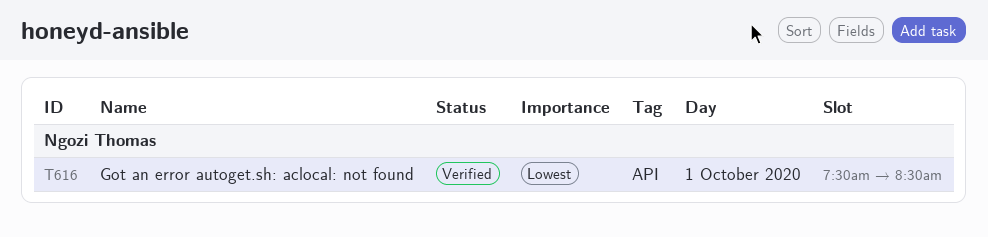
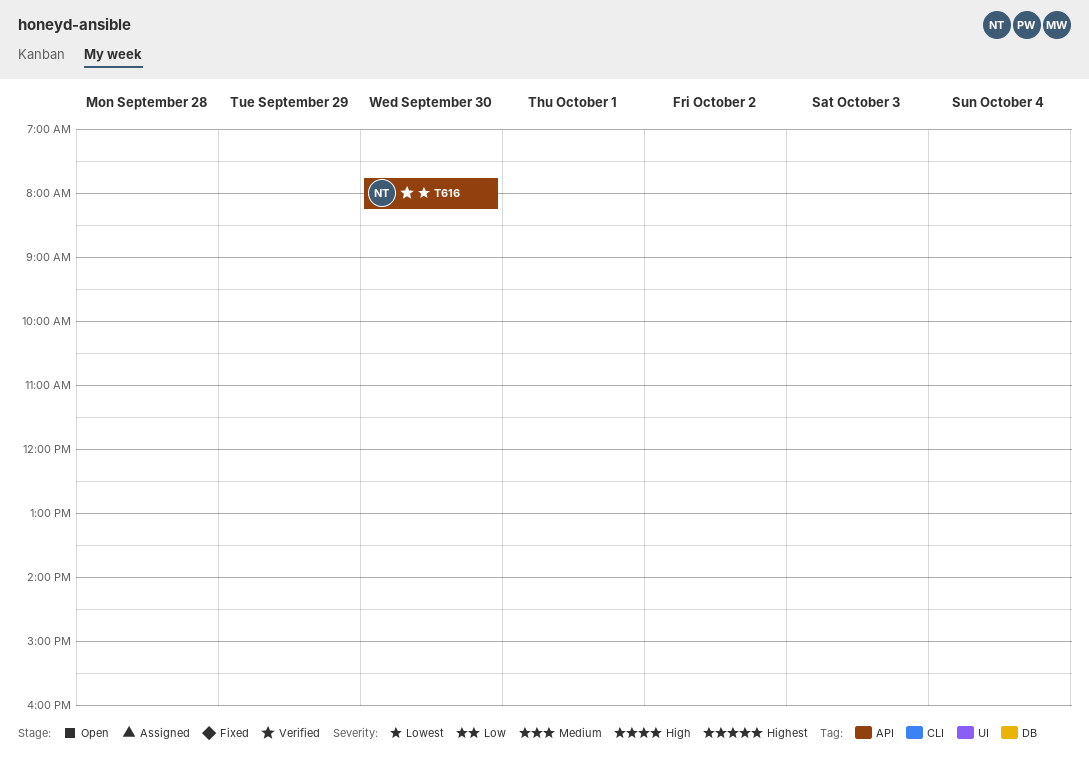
T616, day: Oct 1 -> Sep 30
T616, begins: 07:30 -> 07:45
T616, ends: 08:30 -> 08:15

